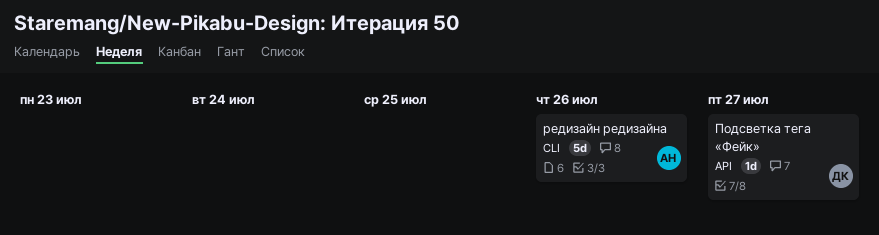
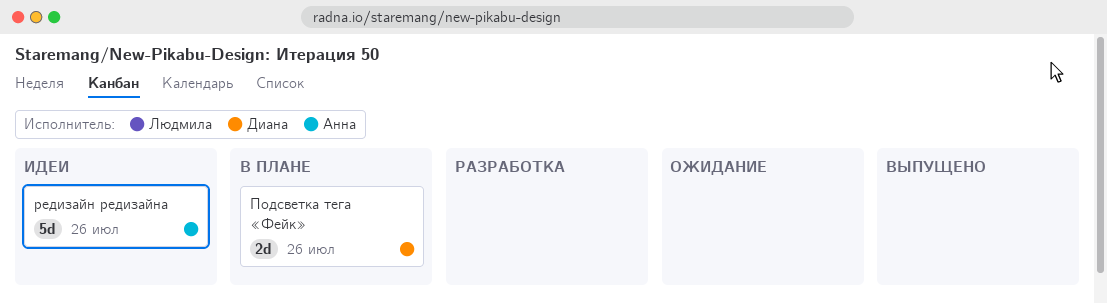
Подсветка тега «Фейк», estimate: 1d -> 2d
Подсветка тега «Фейк», due: Jul 27 -> Jul 26

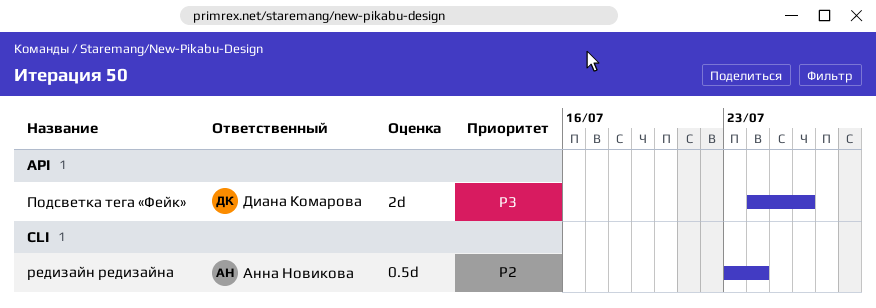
редизайн редизайна, estimate: 5d -> 0.5d
редизайн редизайна, due: Jul 26 -> Jul 24

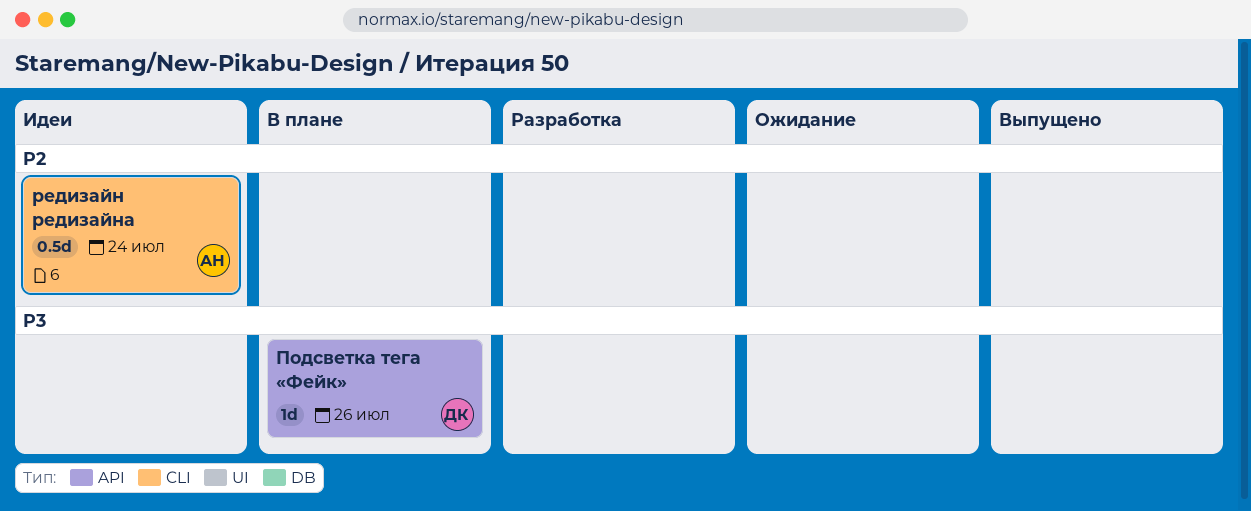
Подсветка тега «Фейк», estimate: 2d -> 1d

